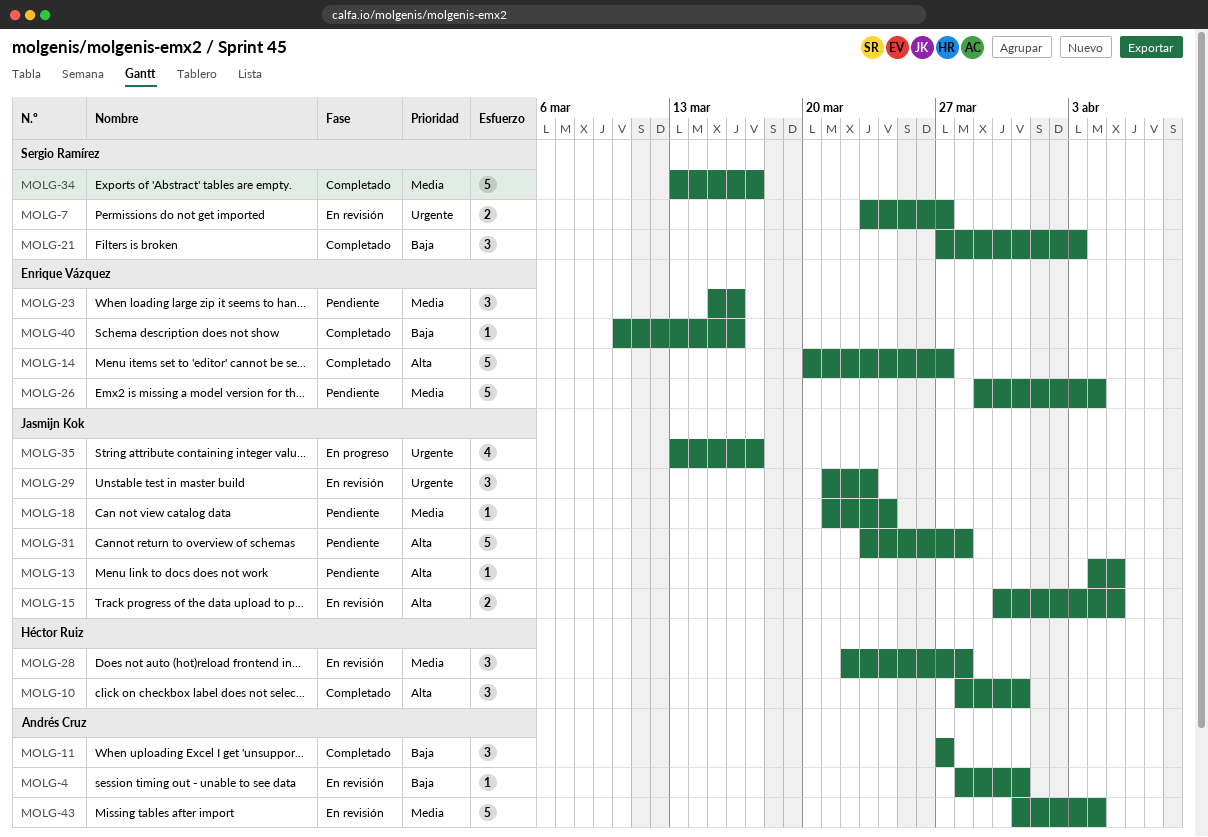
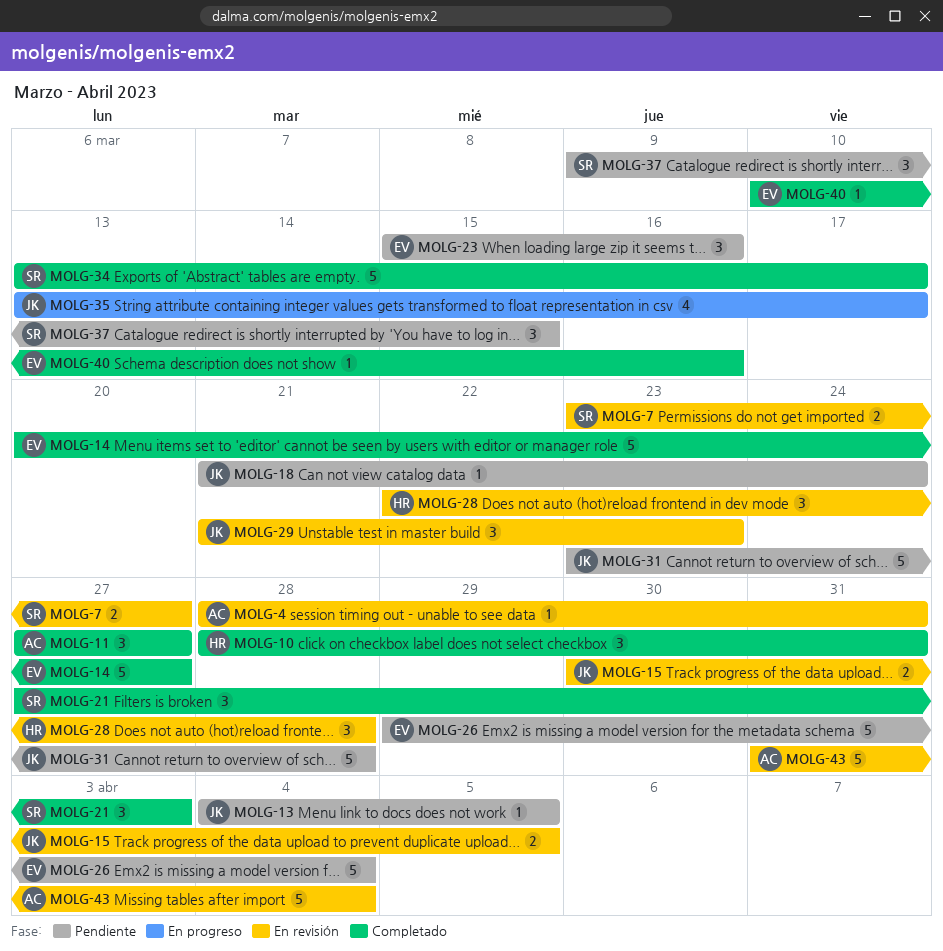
MOLG-37: none -> present

